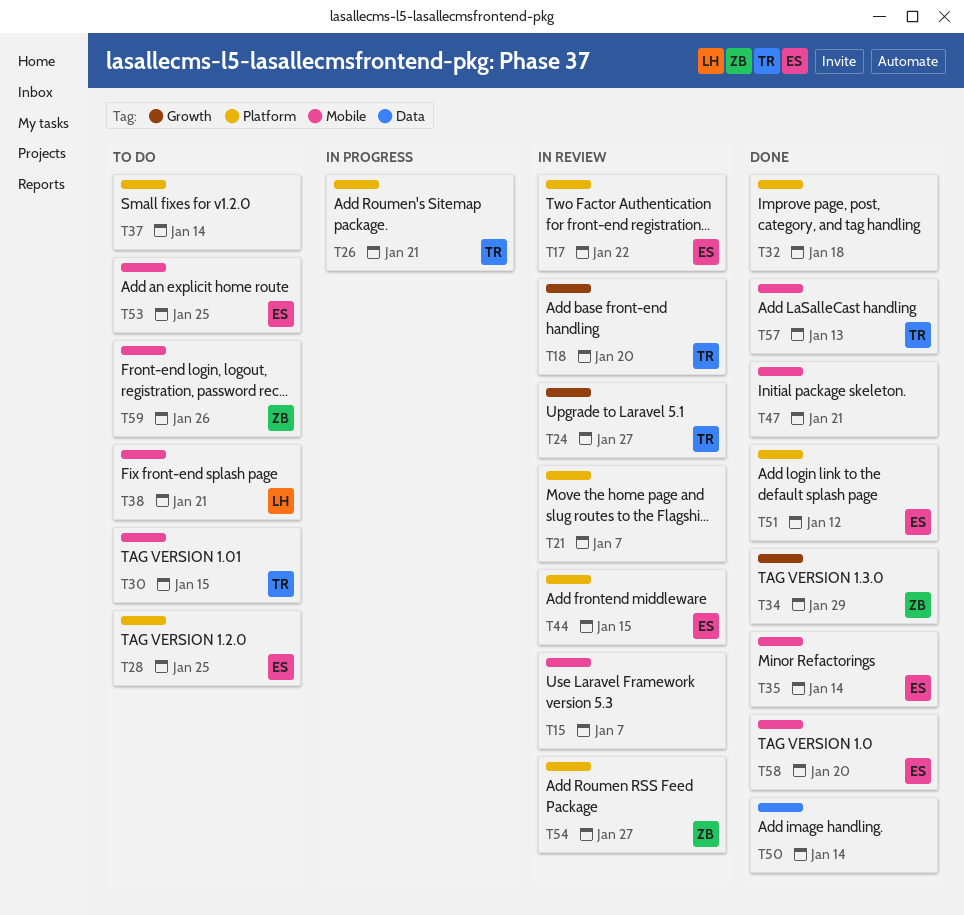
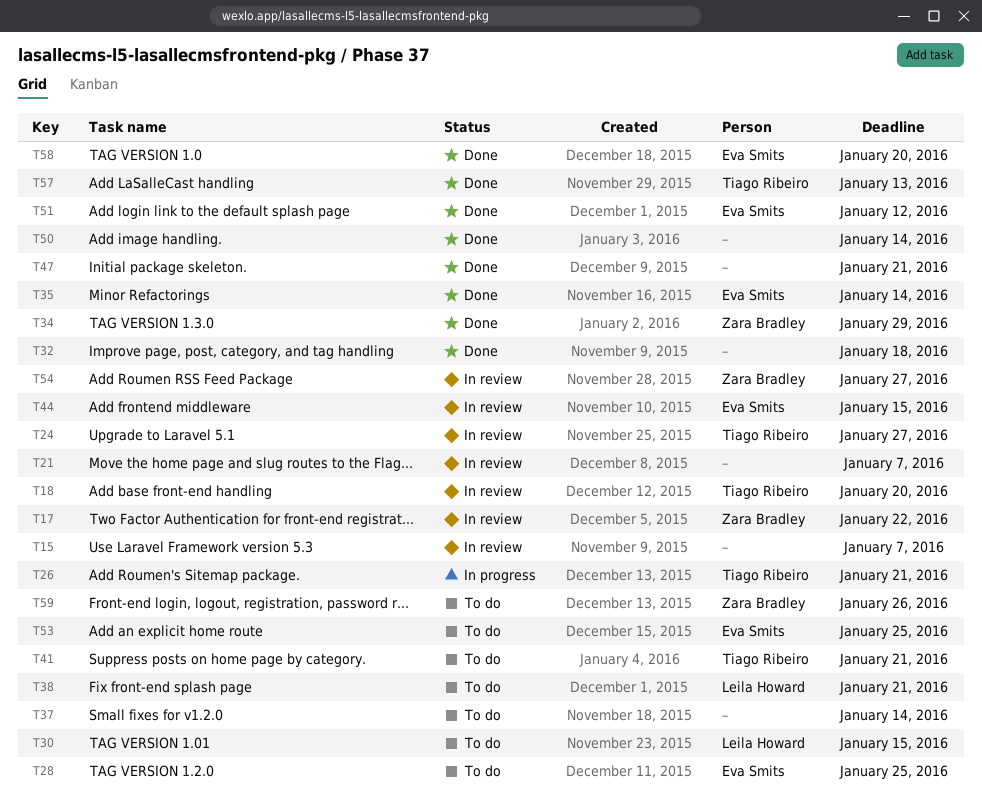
T17, owner: Eva Smits -> Zara Bradley
T30, owner: Tiago Ribeiro -> Leila Howard
T41: none -> present

